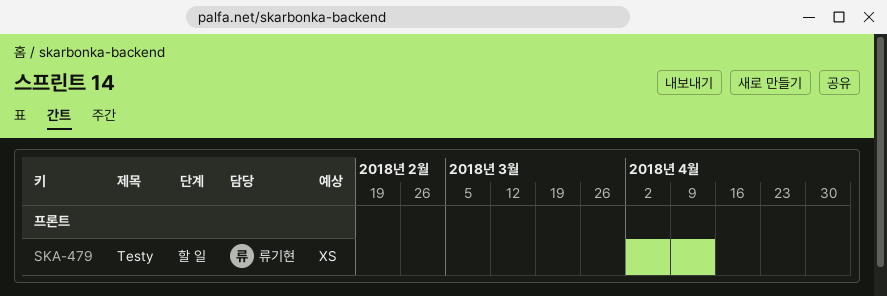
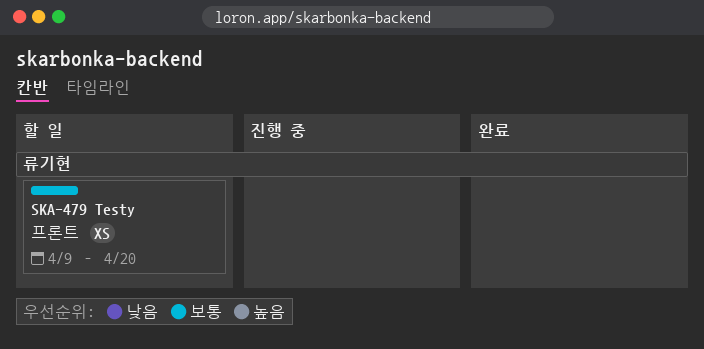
SKA-479, start: Apr 2 -> Apr 9
SKA-479, due: Apr 13 -> Apr 20

